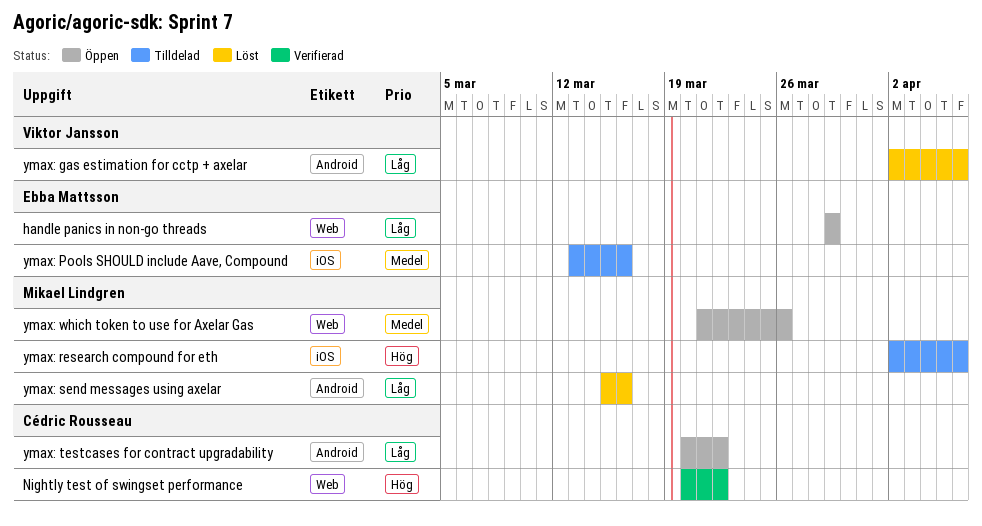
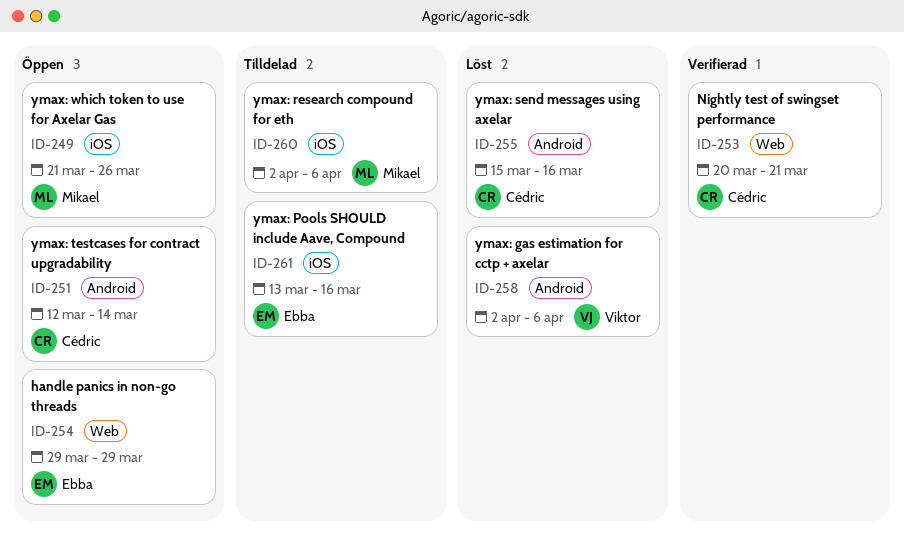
Nightly test of swingset performance, due: Mar 22 -> Mar 21
ymax: send messages using axelar, owner: Mikael Lindgren -> Cédric Rousseau
ymax: testcases for contract upgradability, start: Mar 20 -> Mar 12
ymax: testcases for contract upgradability, due: Mar 22 -> Mar 14
ymax: which token to use for Axelar Gas, label: Web -> iOS

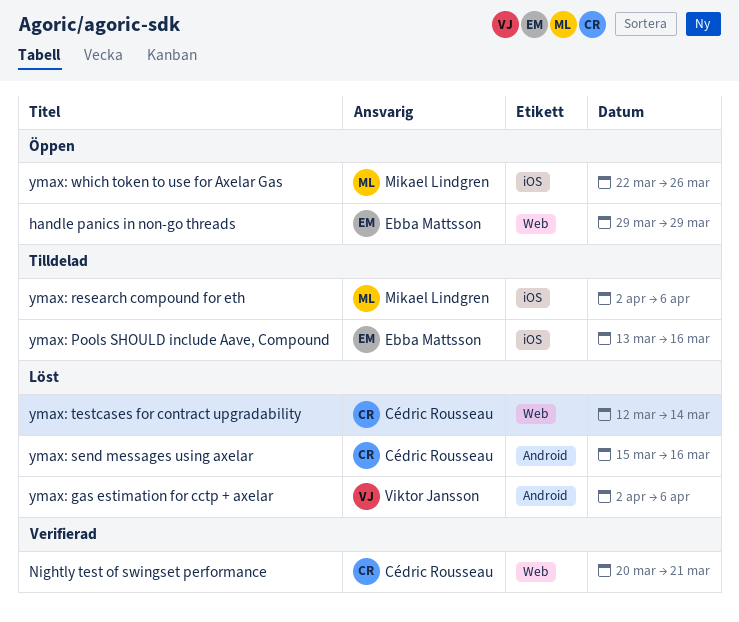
ymax: testcases for contract upgradability, status: Öppen -> Löst
ymax: testcases for contract upgradability, label: Android -> Web
ymax: which token to use for Axelar Gas, start: Mar 21 -> Mar 22

